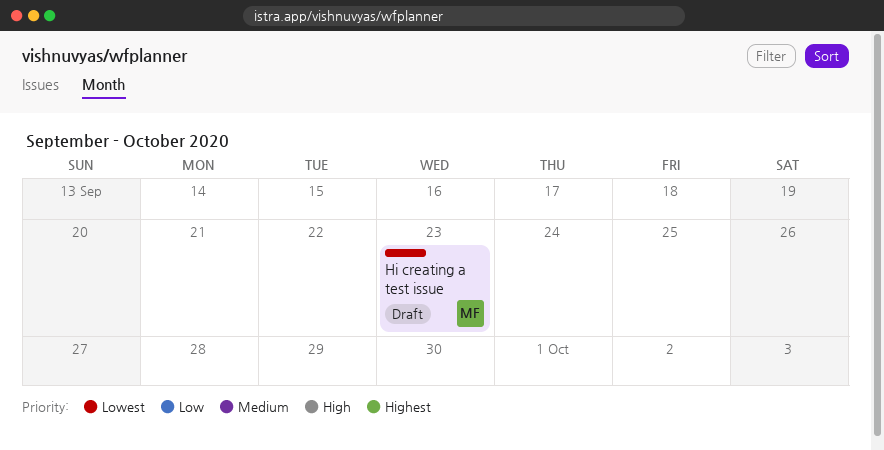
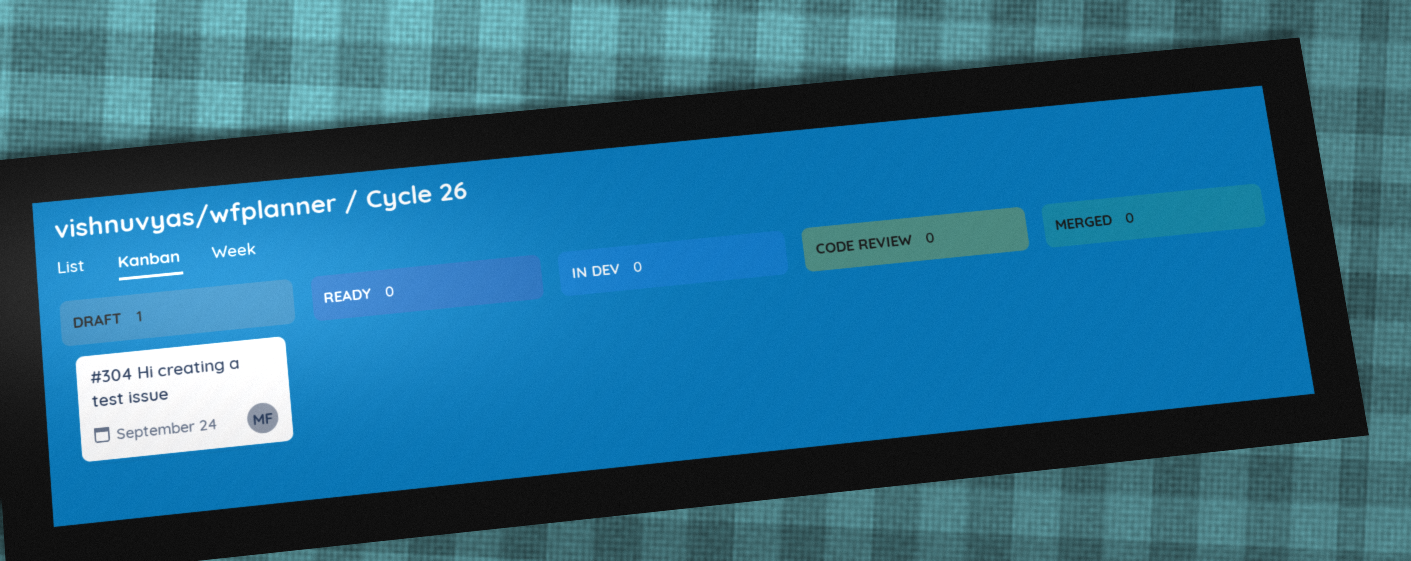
Hi creating a test issue, due: Sep 23 -> Sep 24

